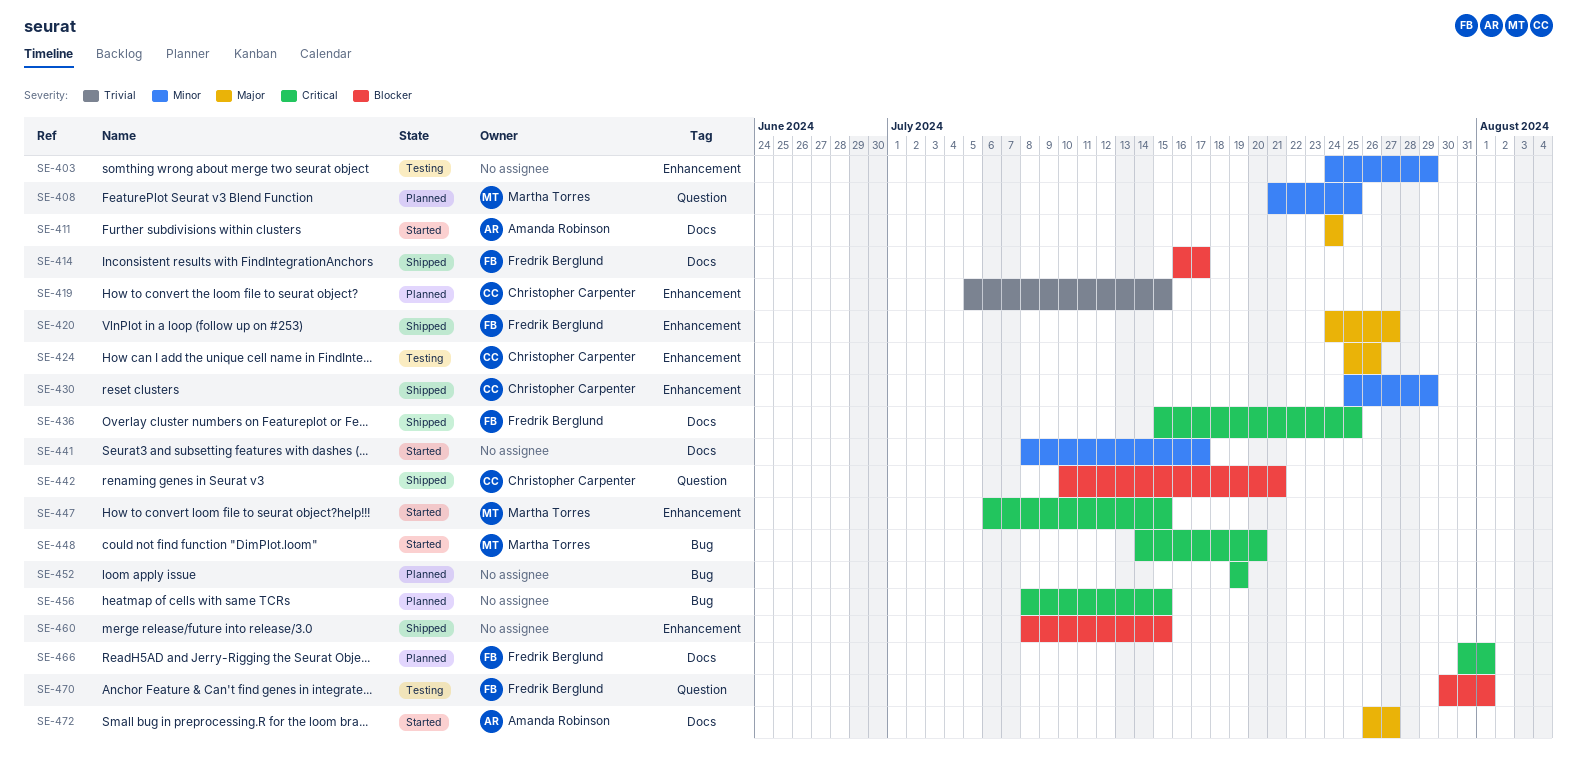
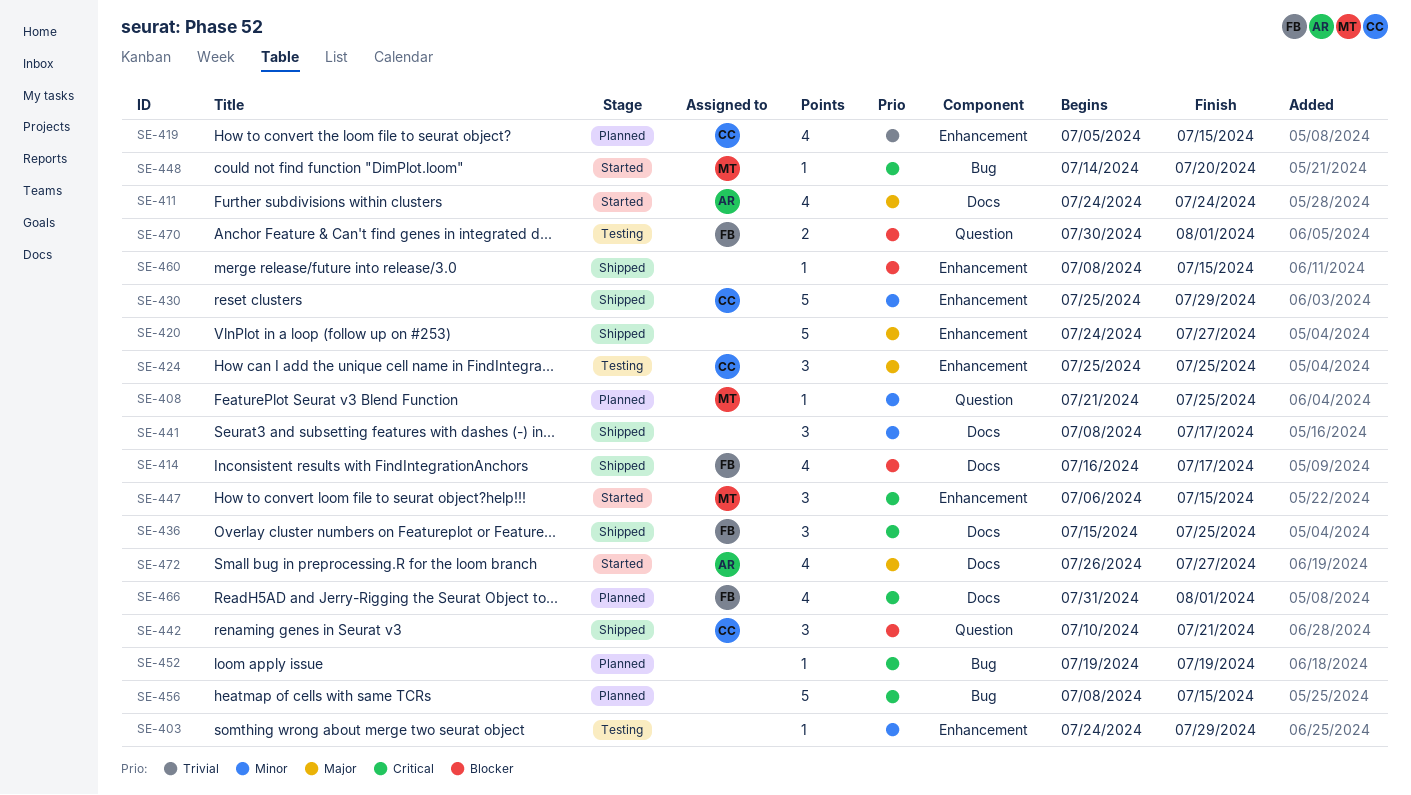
SE-420, owner: Fredrik Berglund -> none
SE-424, due: Jul 26 -> Jul 25
SE-441, status: Started -> Shipped

